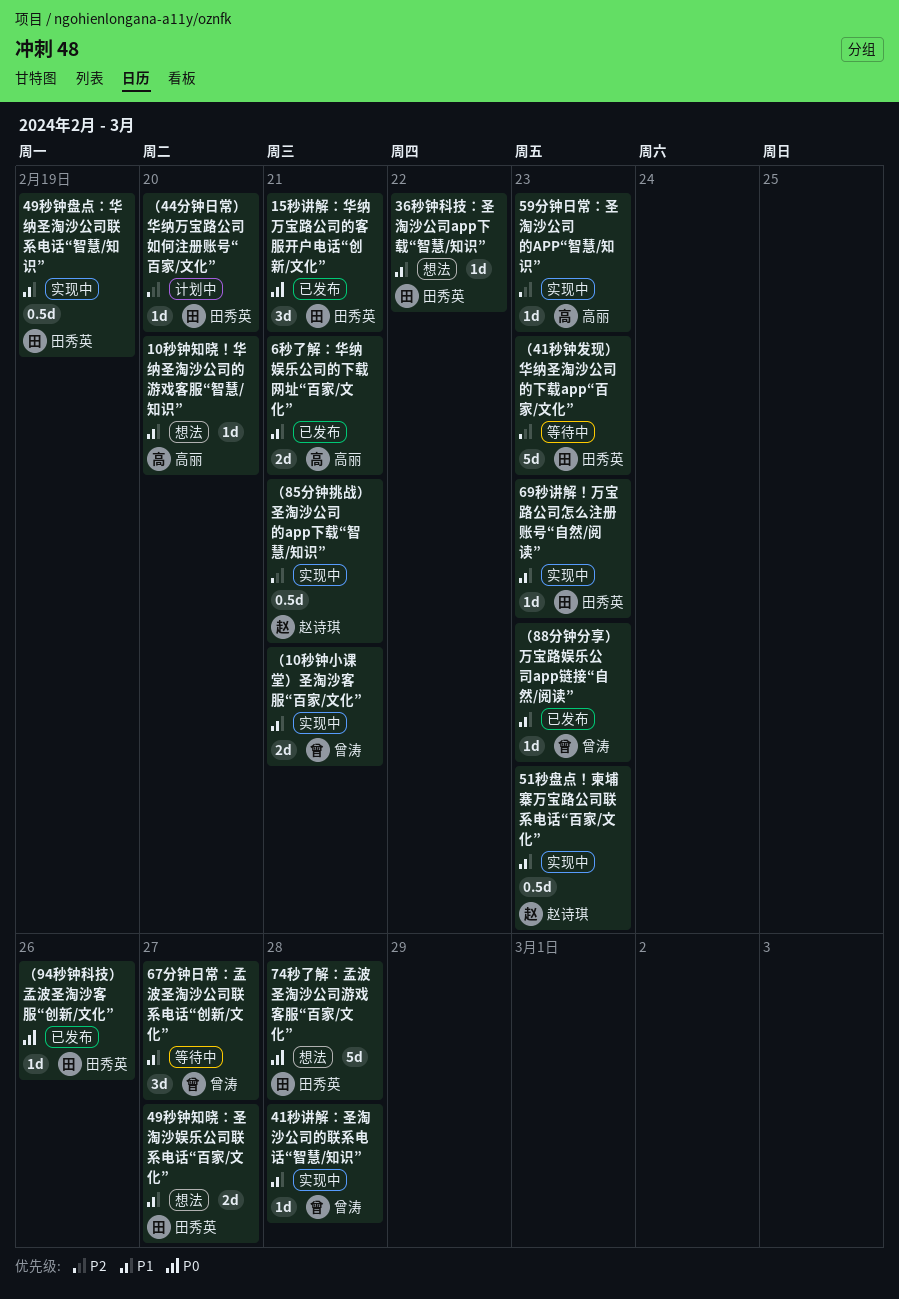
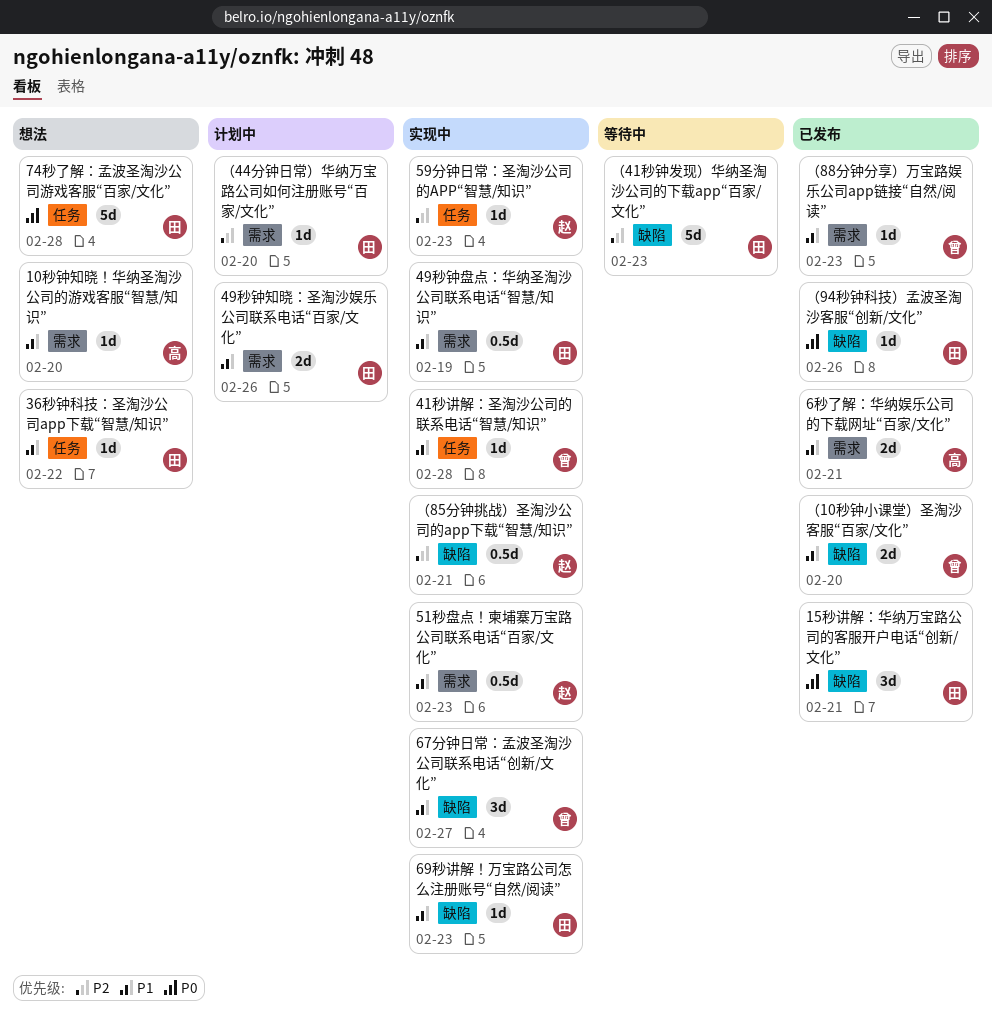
49秒钟知晓：圣淘沙娱乐公司联系电话“百家/文化”, status: 想法 -> 计划中
49秒钟知晓：圣淘沙娱乐公司联系电话“百家/文化”, due: Feb 27 -> Feb 26
59分钟日常：圣淘沙公司的APP“智慧/知识”, owner: 高丽 -> 赵诗琪
67分钟日常：孟波圣淘沙公司联系电话“创新/文化”, status: 等待中 -> 实现中
（10秒钟小课堂）圣淘沙客服“百家/文化”, status: 实现中 -> 已发布
（10秒钟小课堂）圣淘沙客服“百家/文化”, due: Feb 21 -> Feb 20

